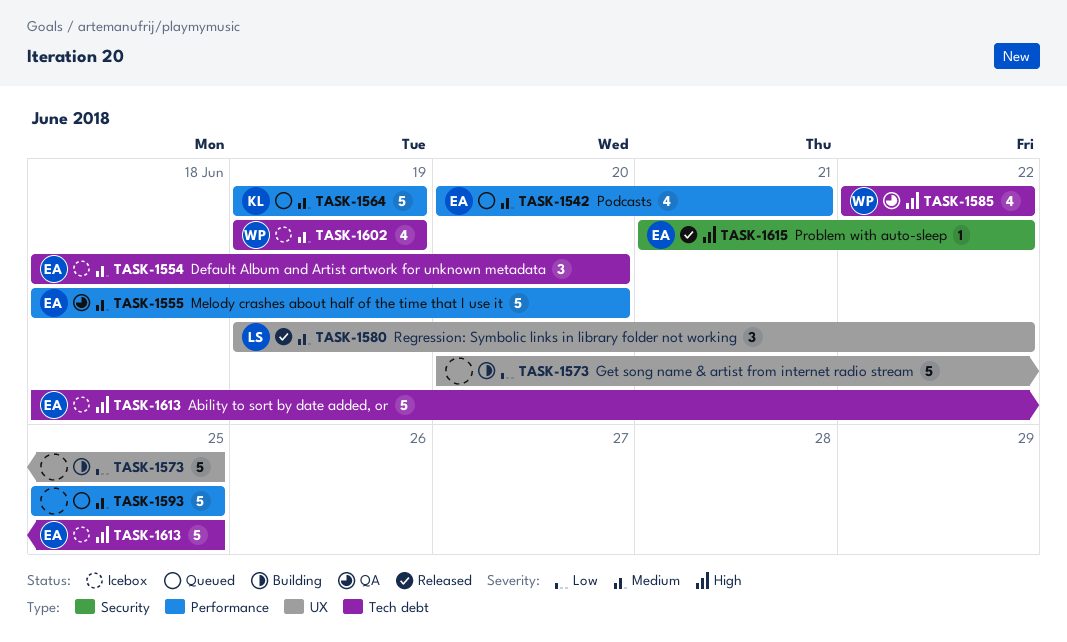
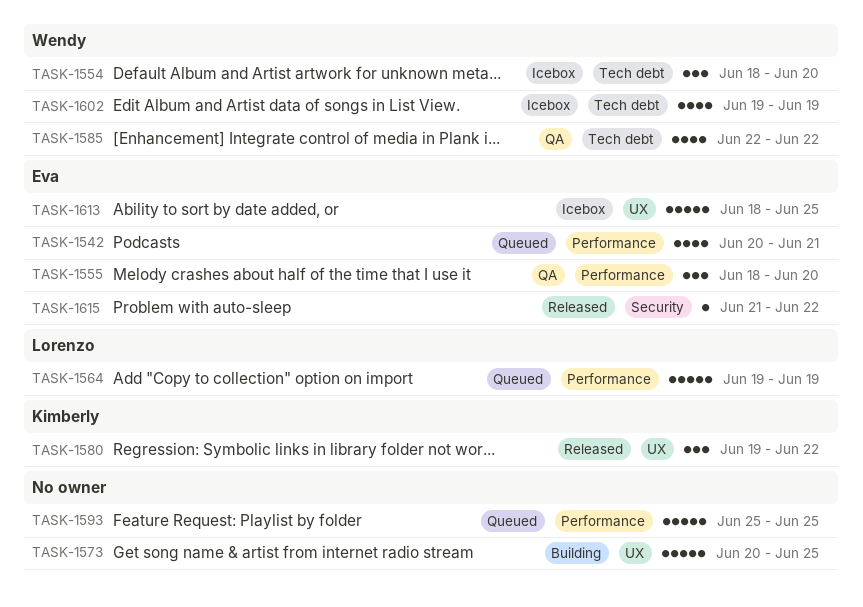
TASK-1554, owner: Eva -> Wendy
TASK-1555, estimate: 5 -> 3
TASK-1564, owner: Kimberly -> Lorenzo
TASK-1580, owner: Lorenzo -> Kimberly
TASK-1613, label: Tech debt -> UX

